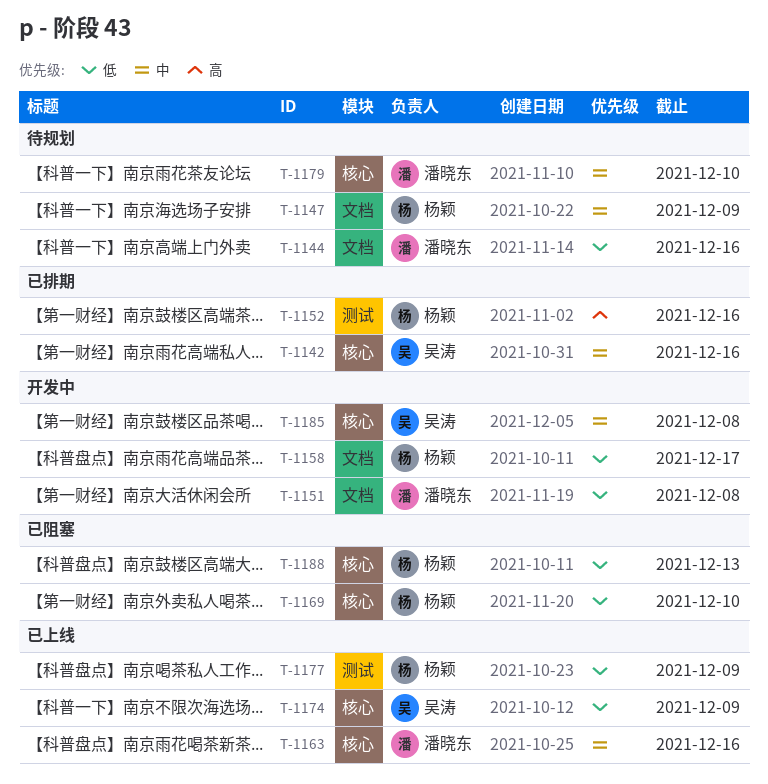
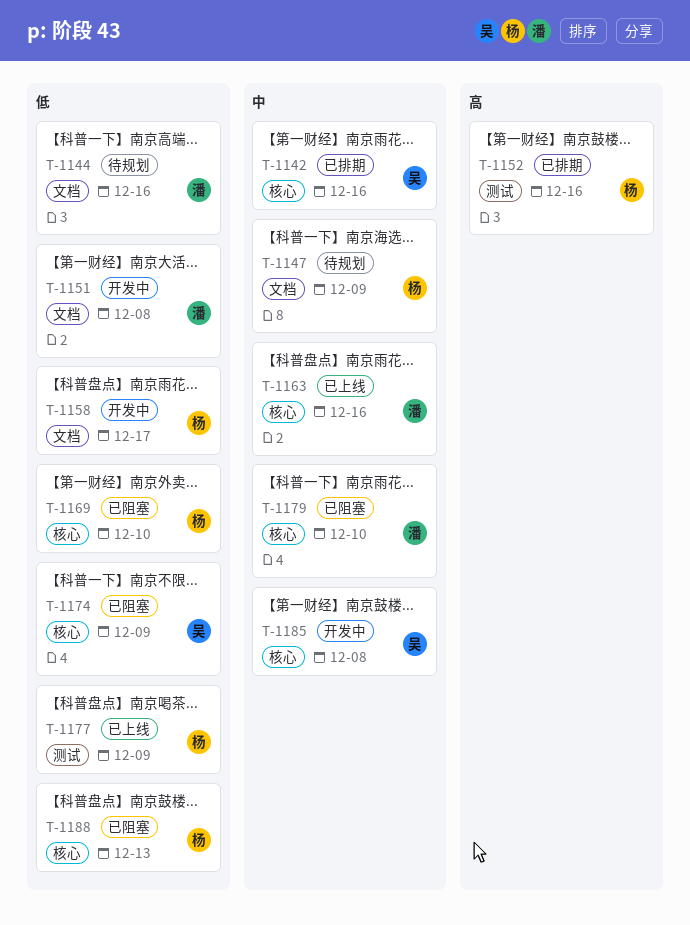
T-1174, status: 已上线 -> 已阻塞
T-1179, status: 待规划 -> 已阻塞

